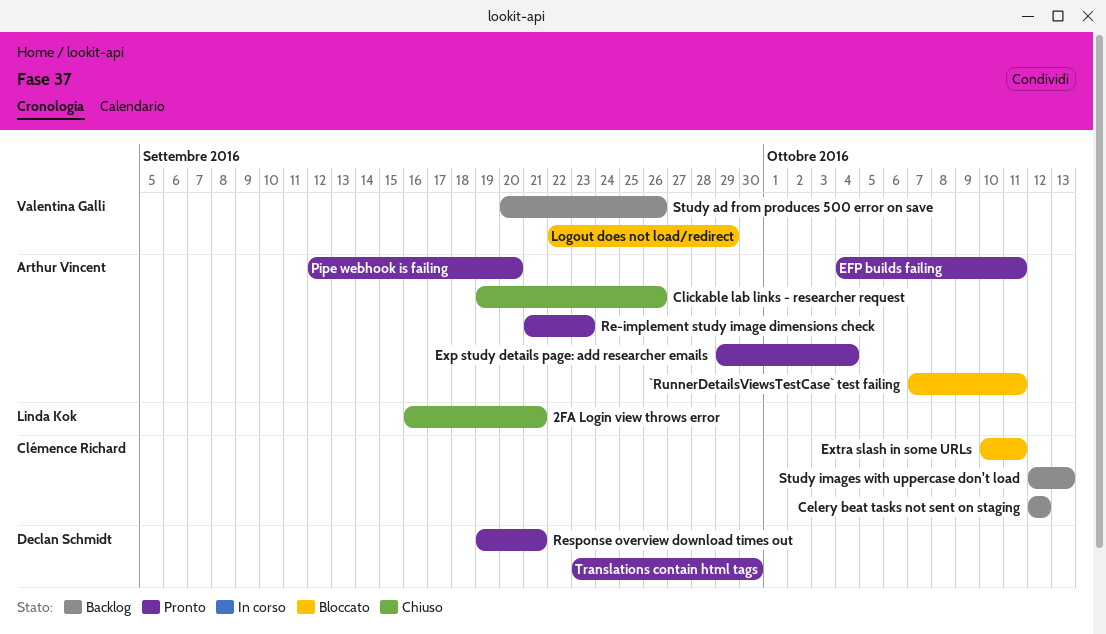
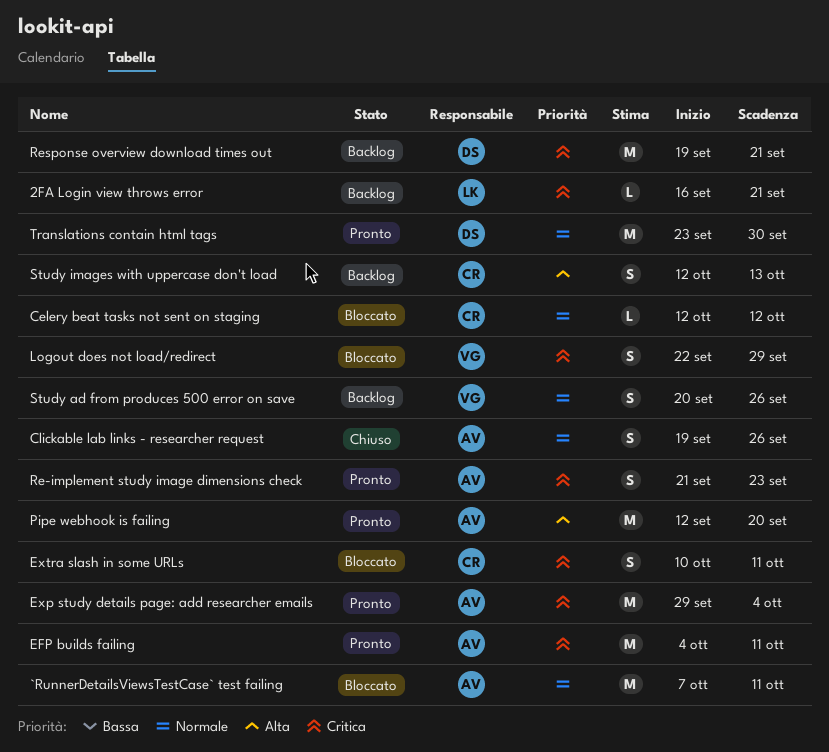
2FA Login view throws error, status: Chiuso -> Backlog
Celery beat tasks not sent on staging, status: Backlog -> Bloccato
Response overview download times out, status: Pronto -> Backlog

